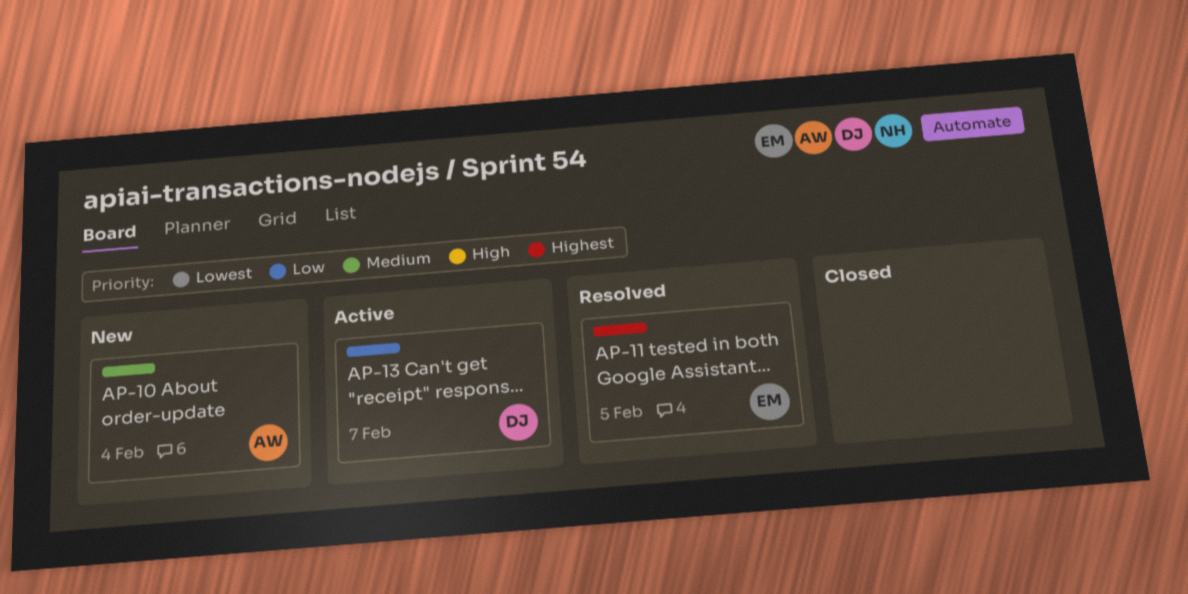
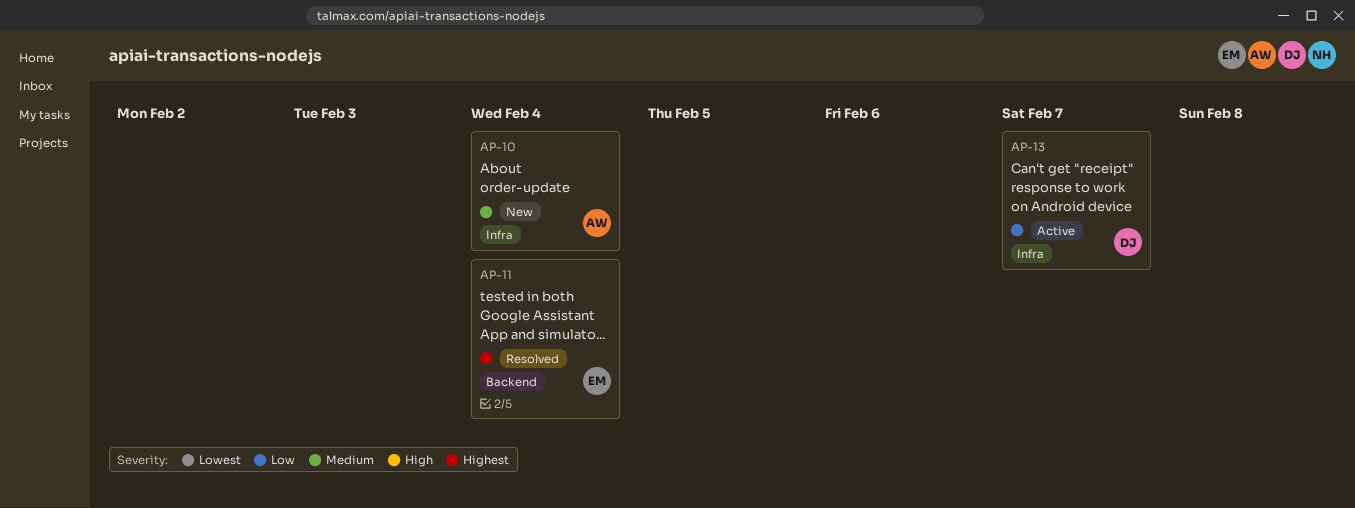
AP-11, due: Feb 5 -> Feb 4

